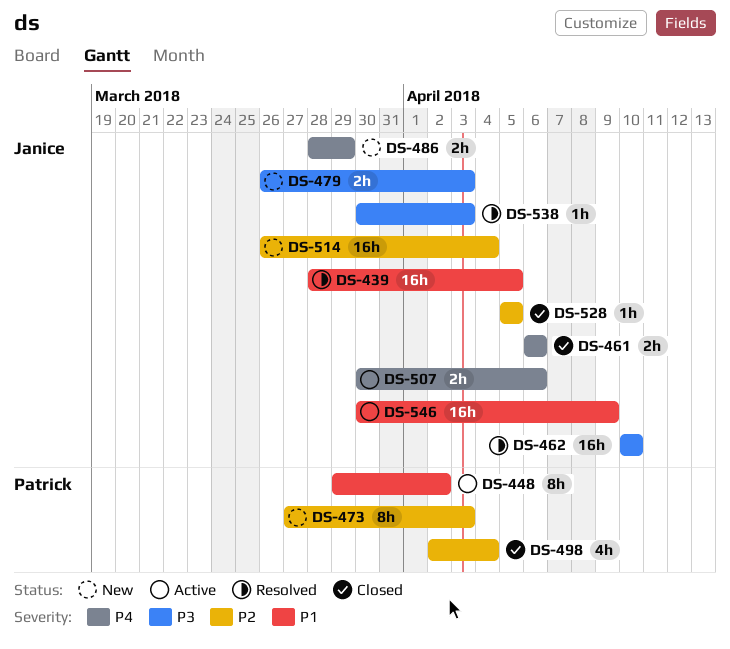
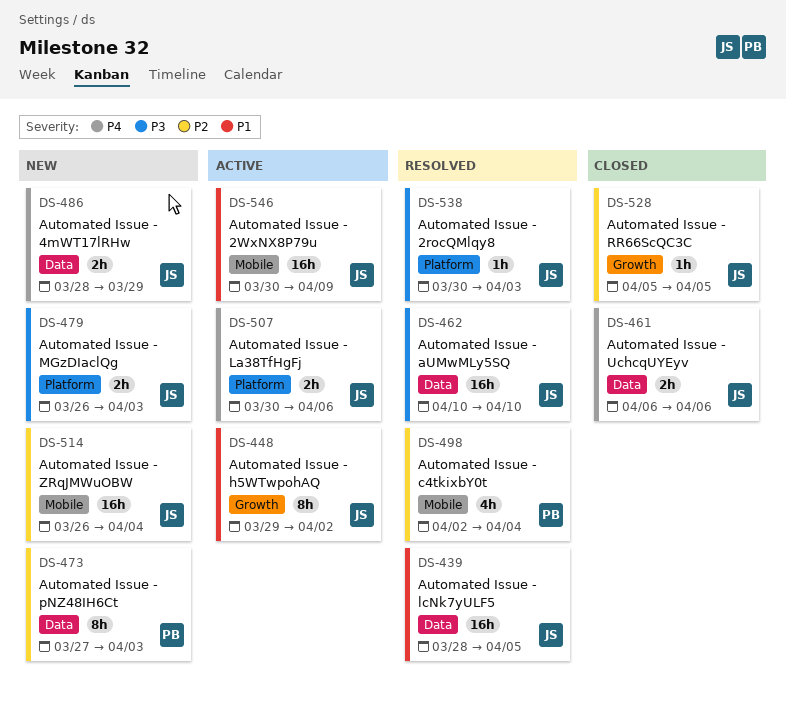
DS-448, owner: Patrick -> Janice
DS-498, status: Closed -> Resolved

